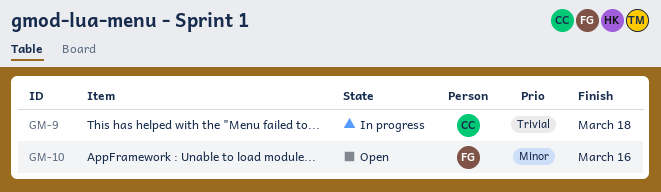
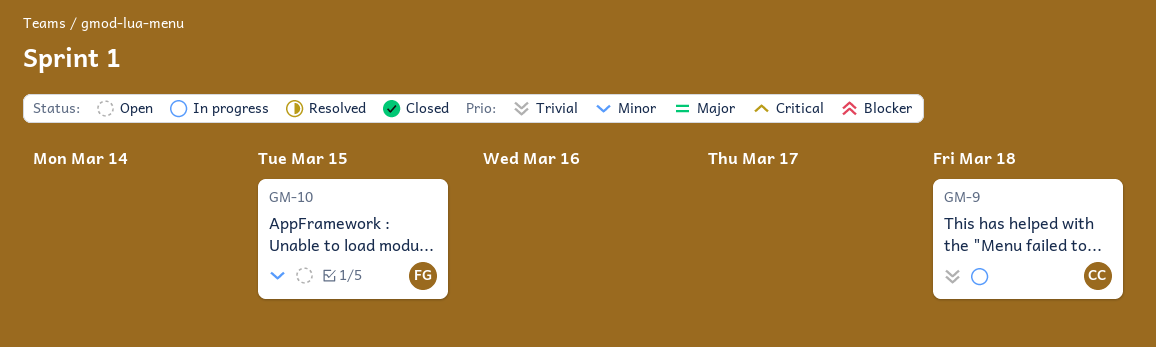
GM-10, due: Mar 16 -> Mar 15

